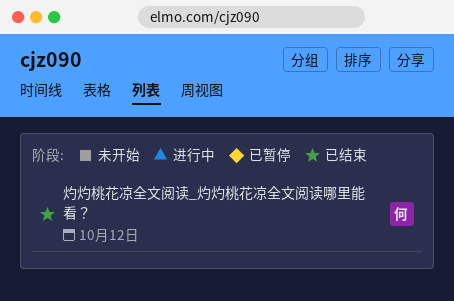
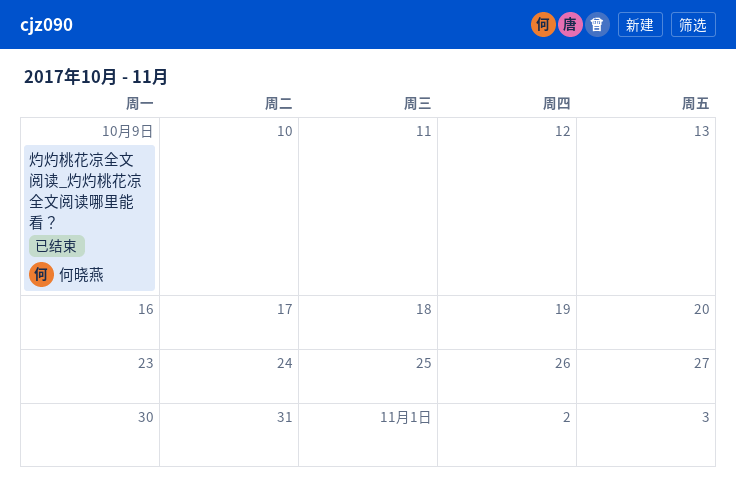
灼灼桃花凉全文阅读_灼灼桃花凉全文阅读哪里能看？, due: Oct 12 -> Oct 9

